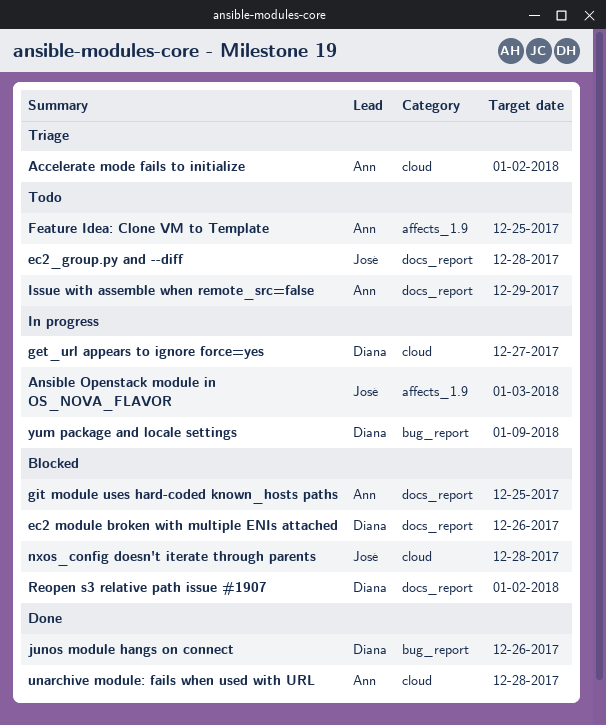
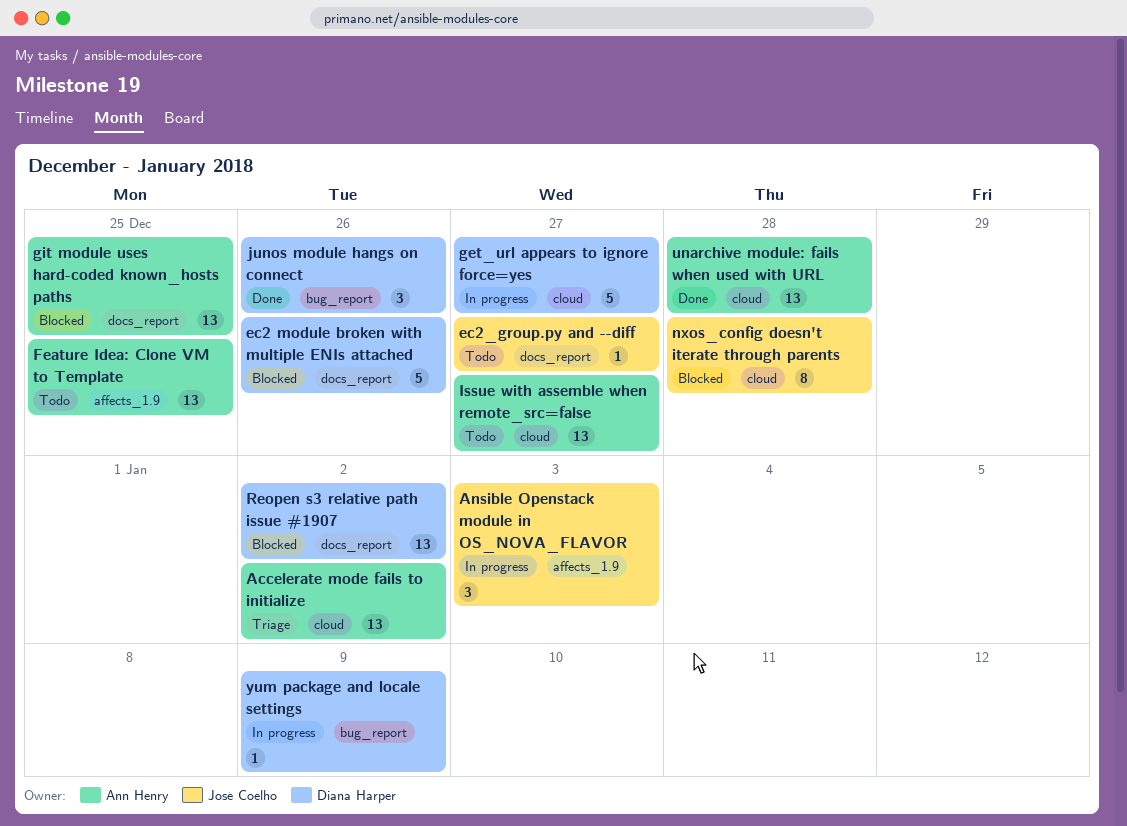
ec2_group.py and --diff, due: Dec 28 -> Dec 27
Issue with assemble when remote_src=false, label: docs_report -> cloud
Issue with assemble when remote_src=false, due: Dec 29 -> Dec 27

